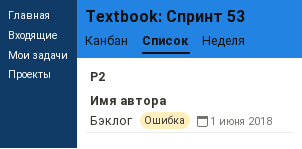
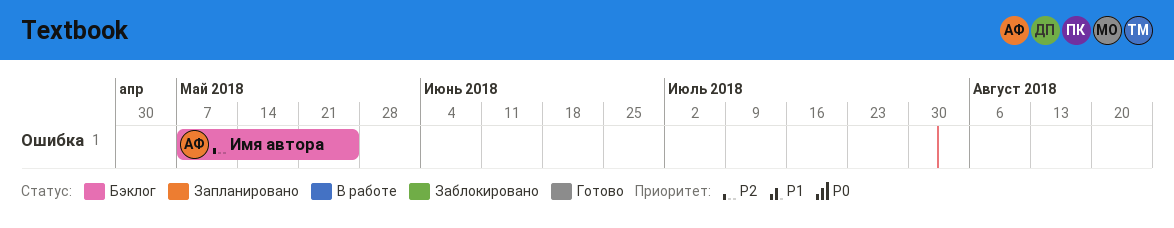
Имя автора, due: Jun 1 -> May 25

